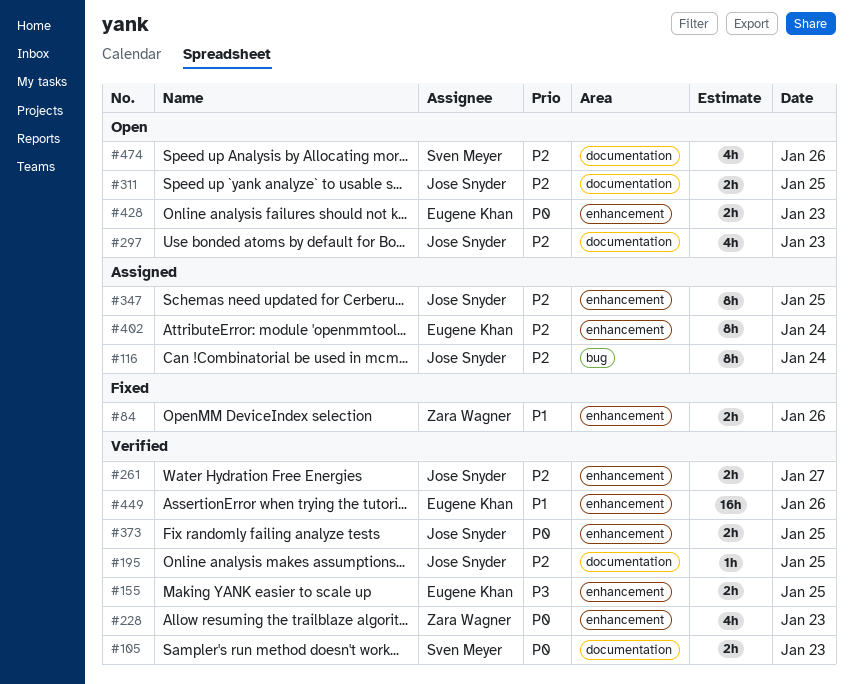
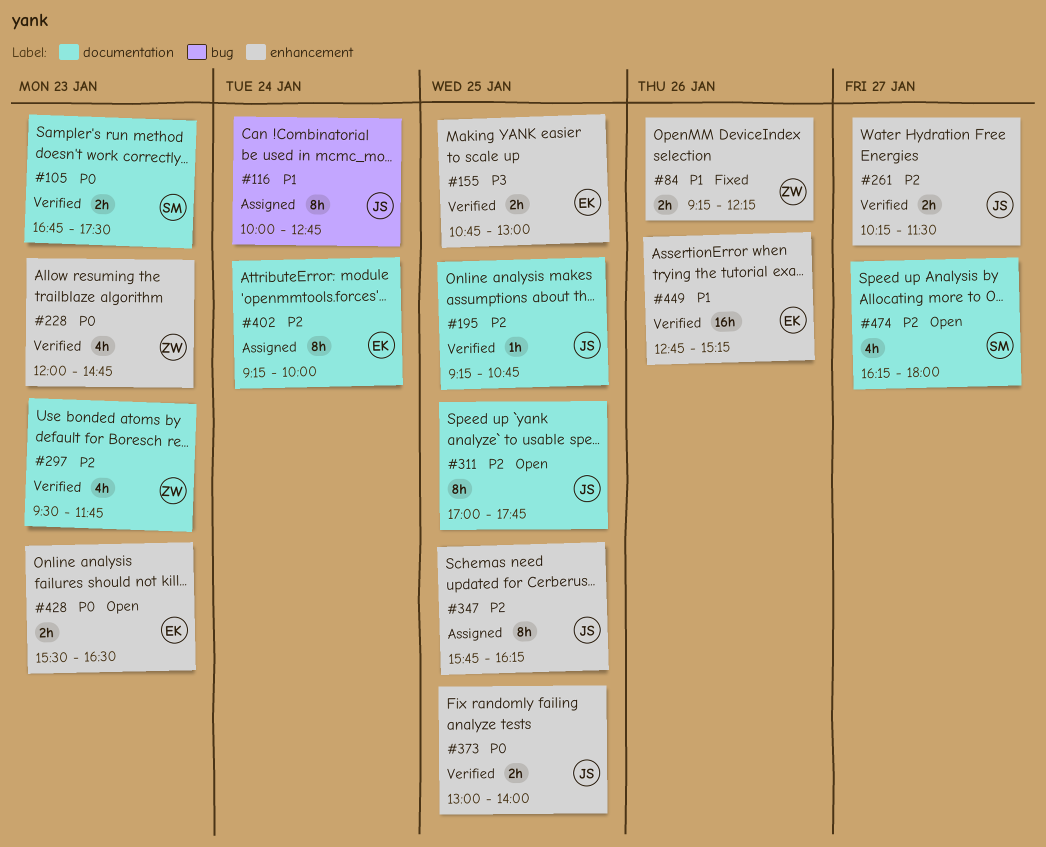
#116, priority: P2 -> P1
#297, status: Open -> Verified
#297, owner: Jose Snyder -> Zara Wagner
#311, estimate: 2h -> 8h
#402, label: enhancement -> documentation
#474, day: Jan 26 -> Jan 27

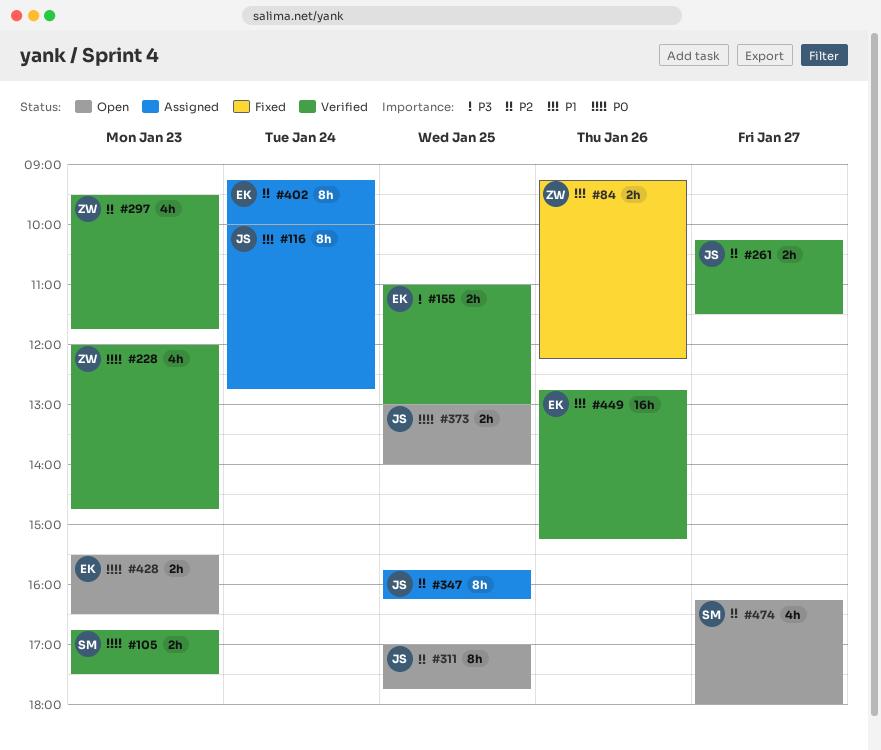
#155, begins: 10:45 -> 11:00
#195: present -> none
#373, status: Verified -> Open

